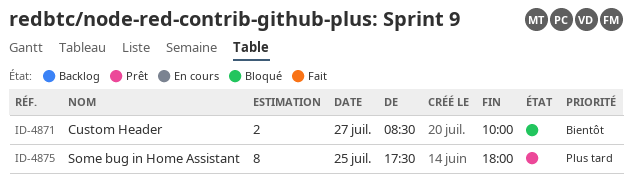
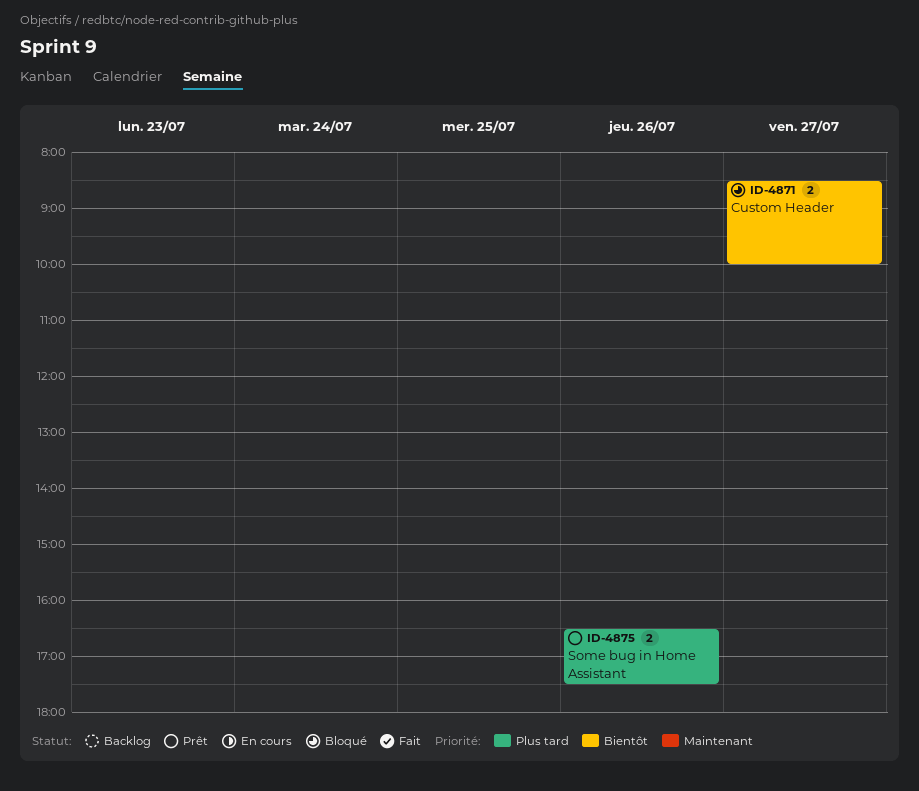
ID-4875, estimate: 8 -> 2
ID-4875, day: Jul 25 -> Jul 26
ID-4875, begins: 17:30 -> 16:30
ID-4875, ends: 18:00 -> 17:30

